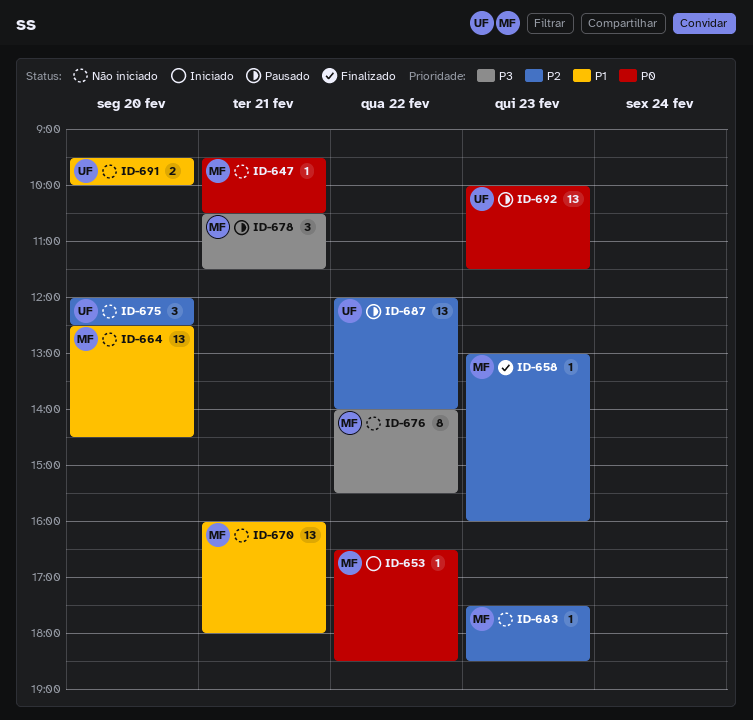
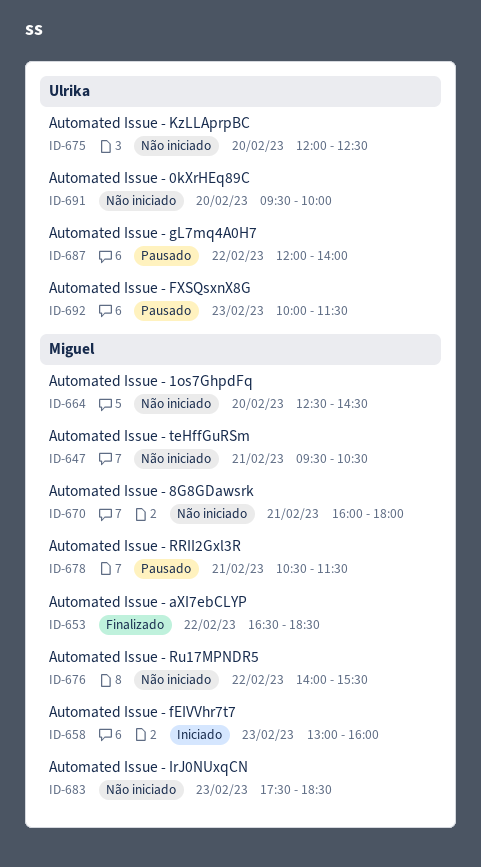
ID-653, status: Iniciado -> Finalizado
ID-658, status: Finalizado -> Iniciado

